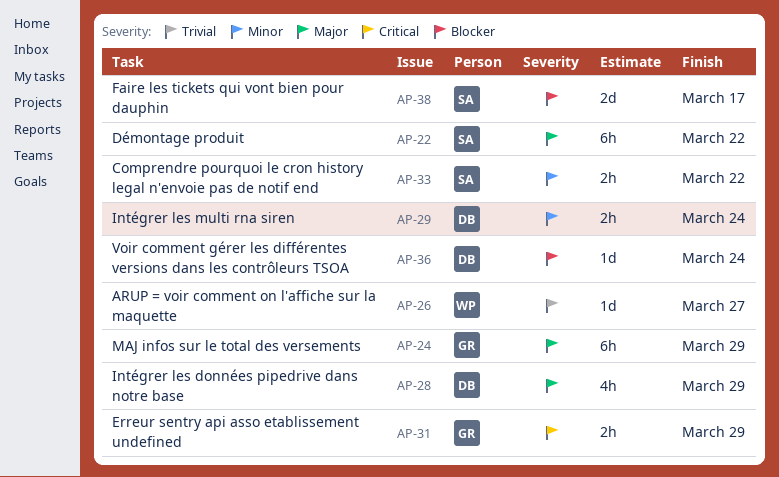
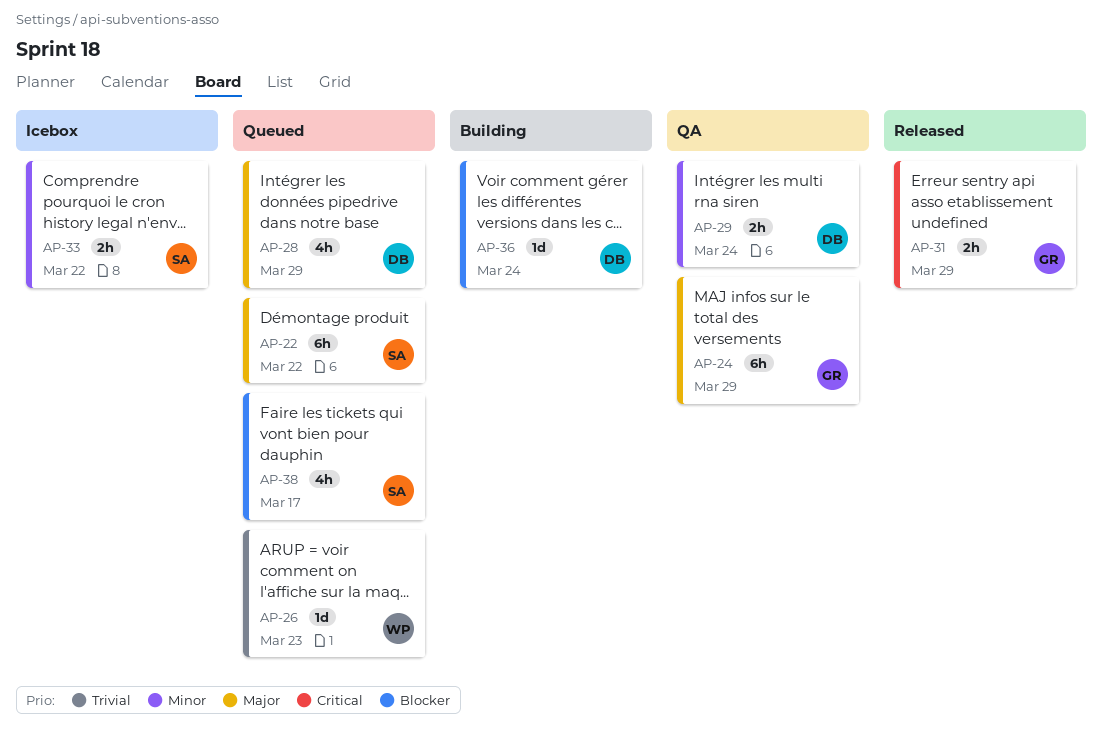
AP-26, due: Mar 27 -> Mar 23
AP-38, estimate: 2d -> 4h

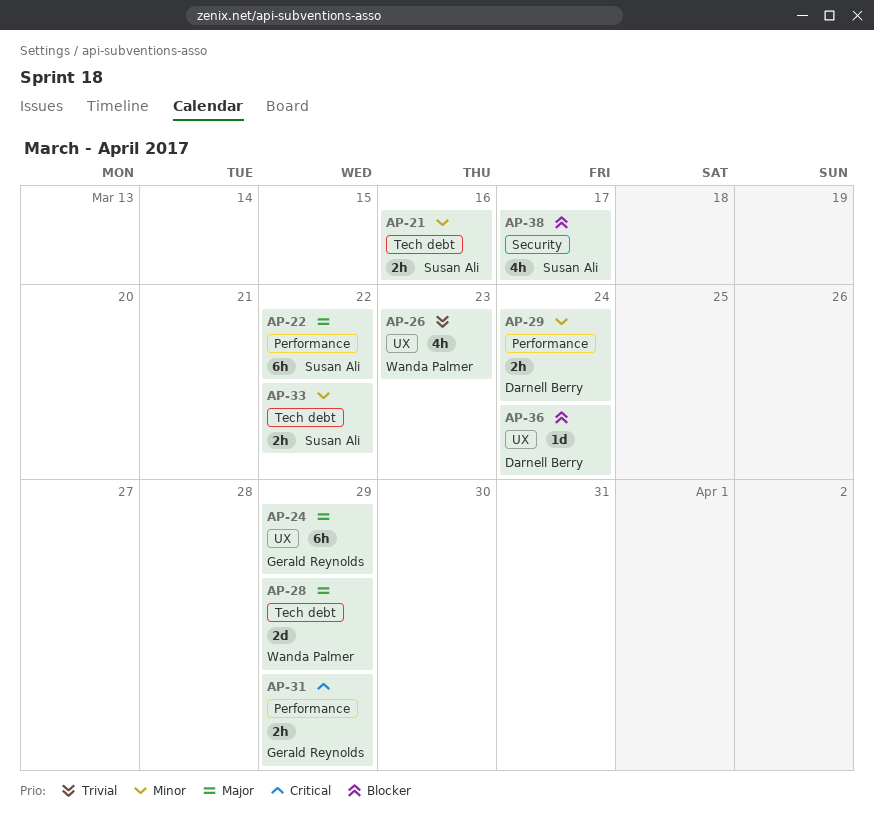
AP-21: none -> present
AP-26, estimate: 1d -> 4h
AP-28, owner: Darnell Berry -> Wanda Palmer
AP-28, estimate: 4h -> 2d

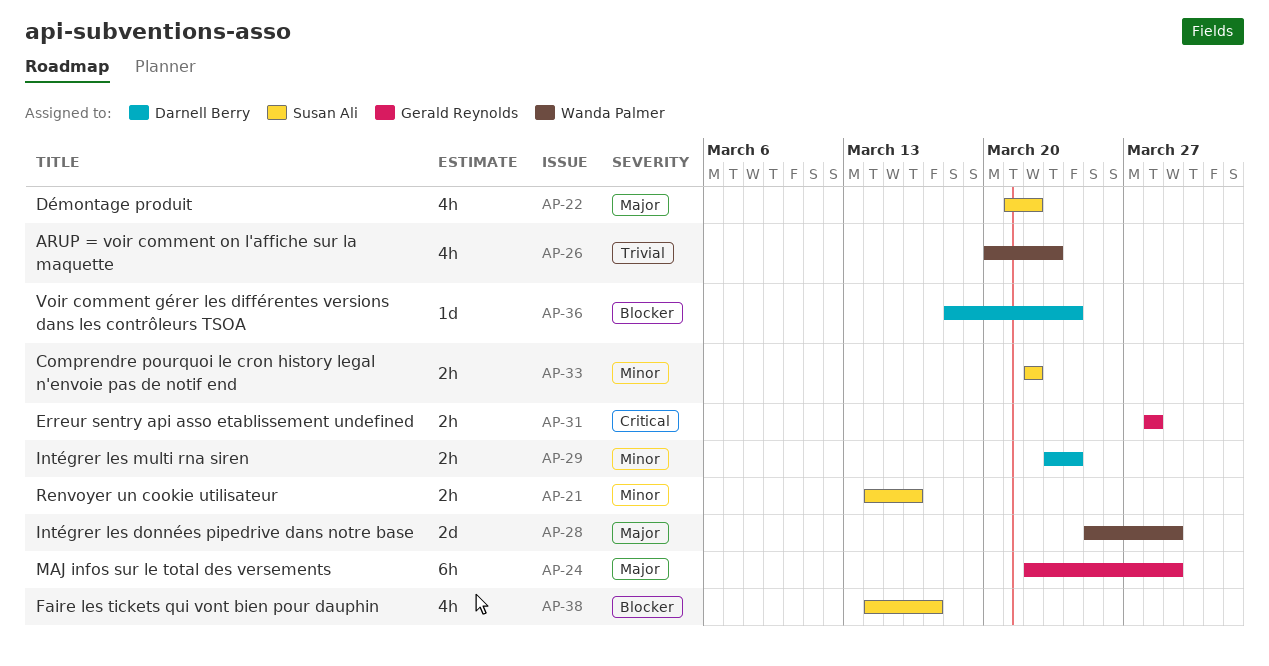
AP-22, estimate: 6h -> 4h
AP-31, due: Mar 29 -> Mar 28

